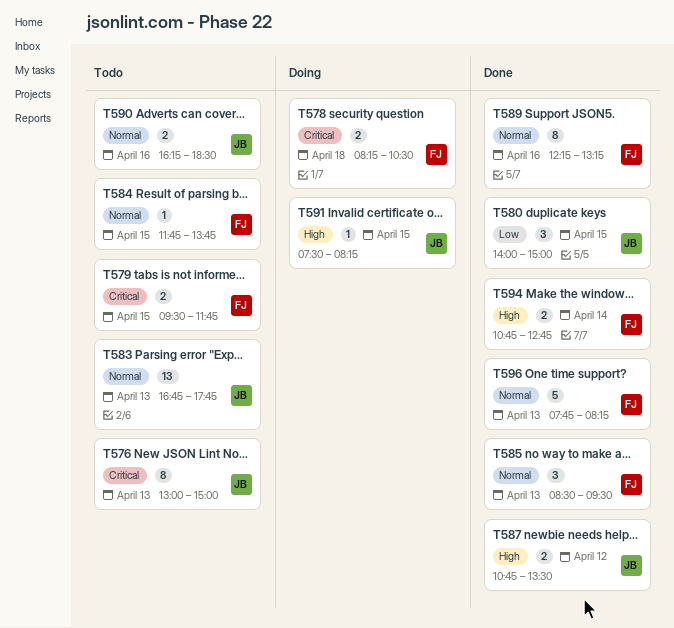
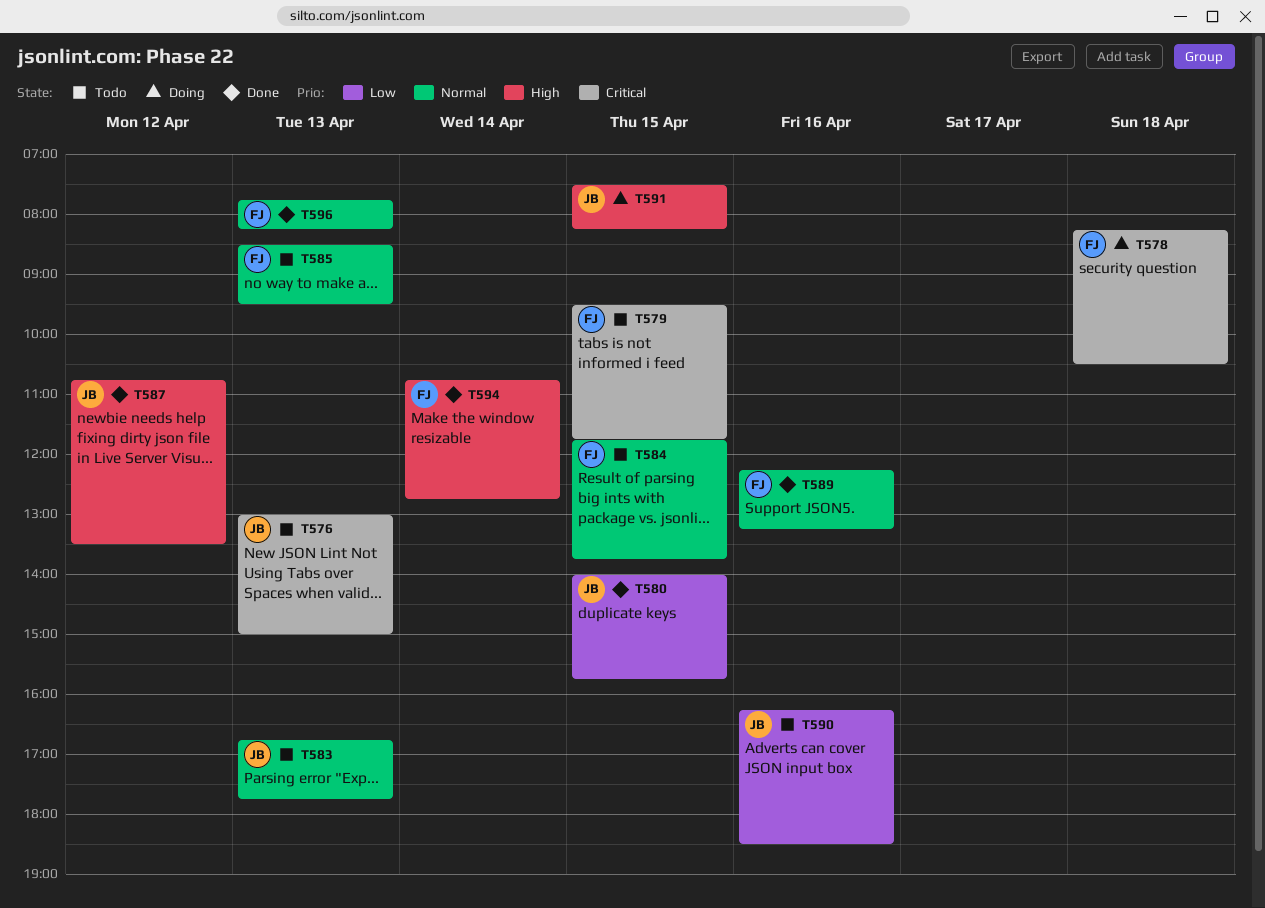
T580, ends: 15:00 -> 15:45
T585, status: Done -> Todo
T590, priority: Normal -> Low

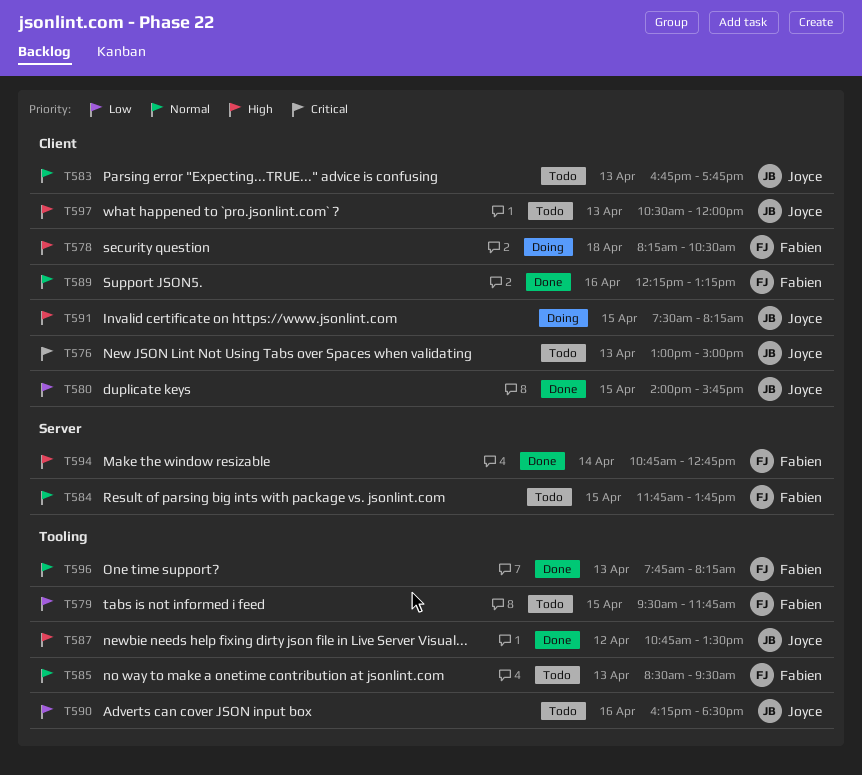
T578, priority: Critical -> High
T579, priority: Critical -> Low
T597: none -> present

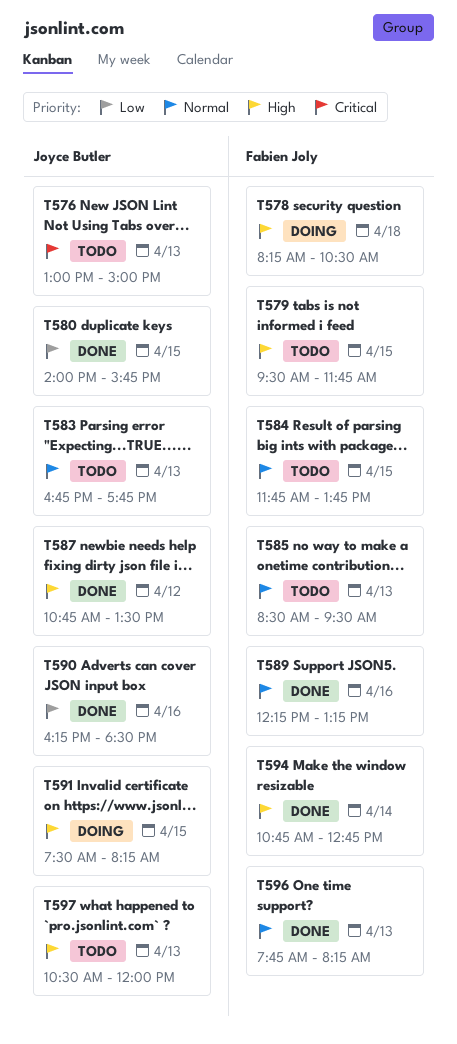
T579, priority: Low -> High
T590, status: Todo -> Done

